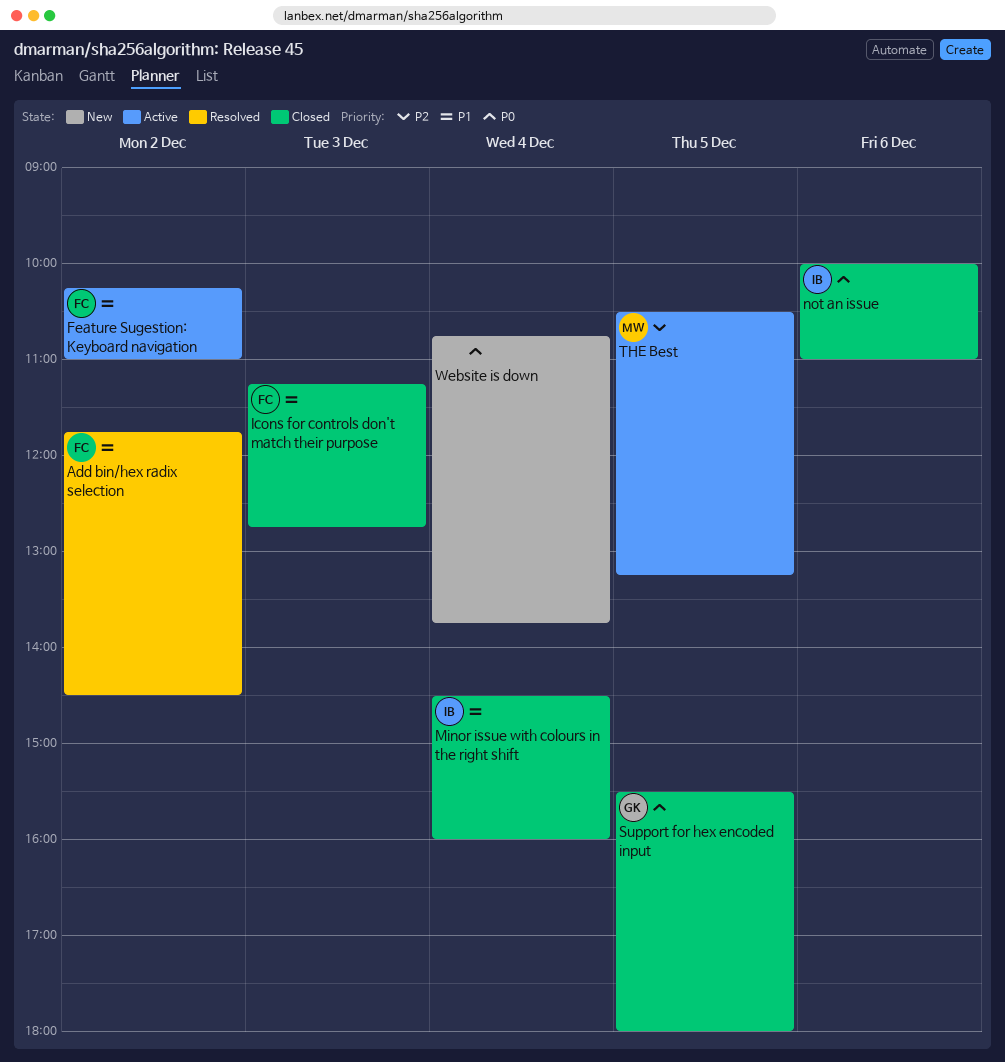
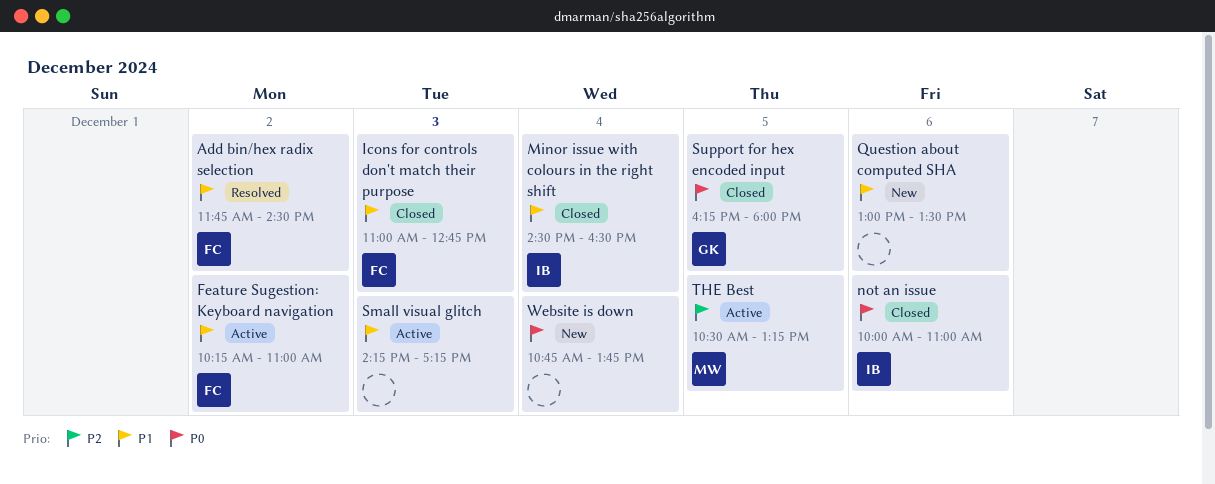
Icons for controls don't match their purpose, begins: 11:15 -> 11:00
Minor issue with colours in the right shift, ends: 16:00 -> 16:30
Question about computed SHA: none -> present
Small visual glitch: none -> present
Support for hex encoded input, begins: 15:30 -> 16:15

